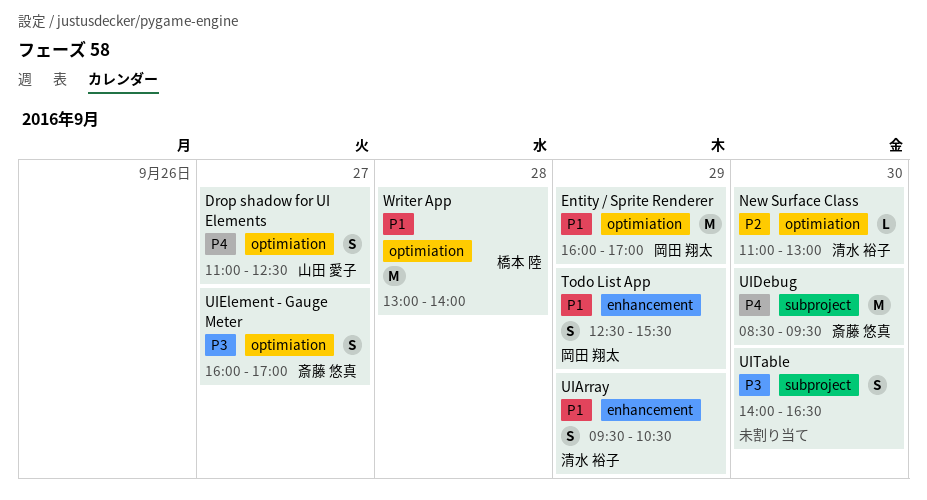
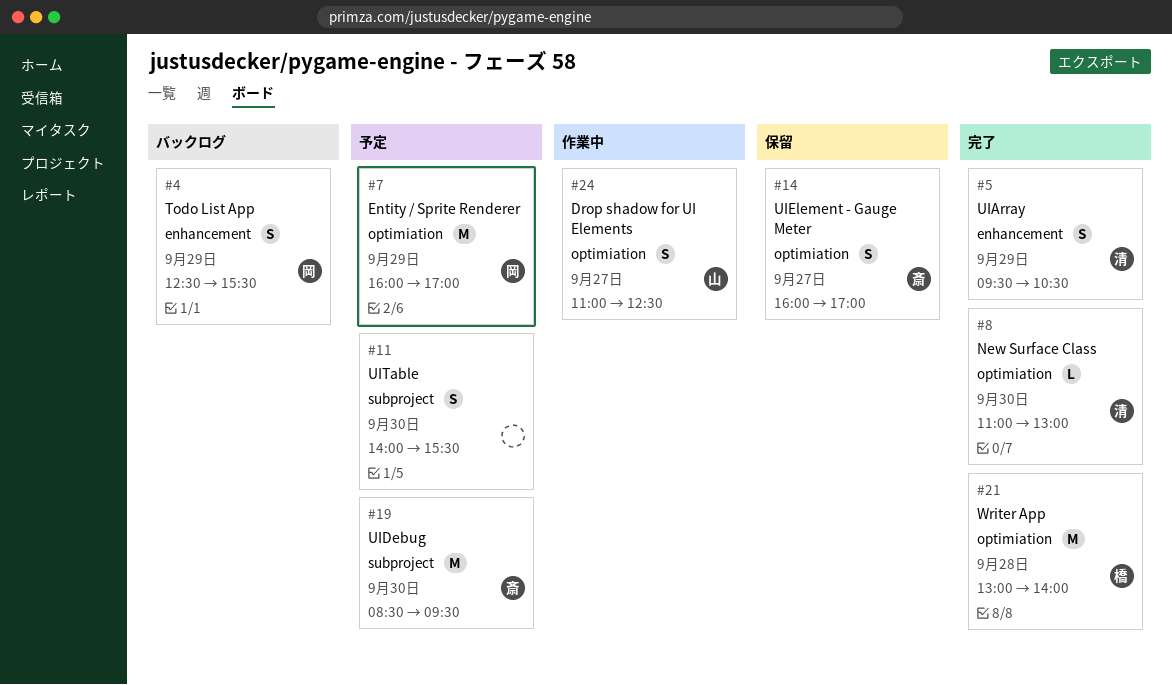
UITable, ends: 16:30 -> 15:30

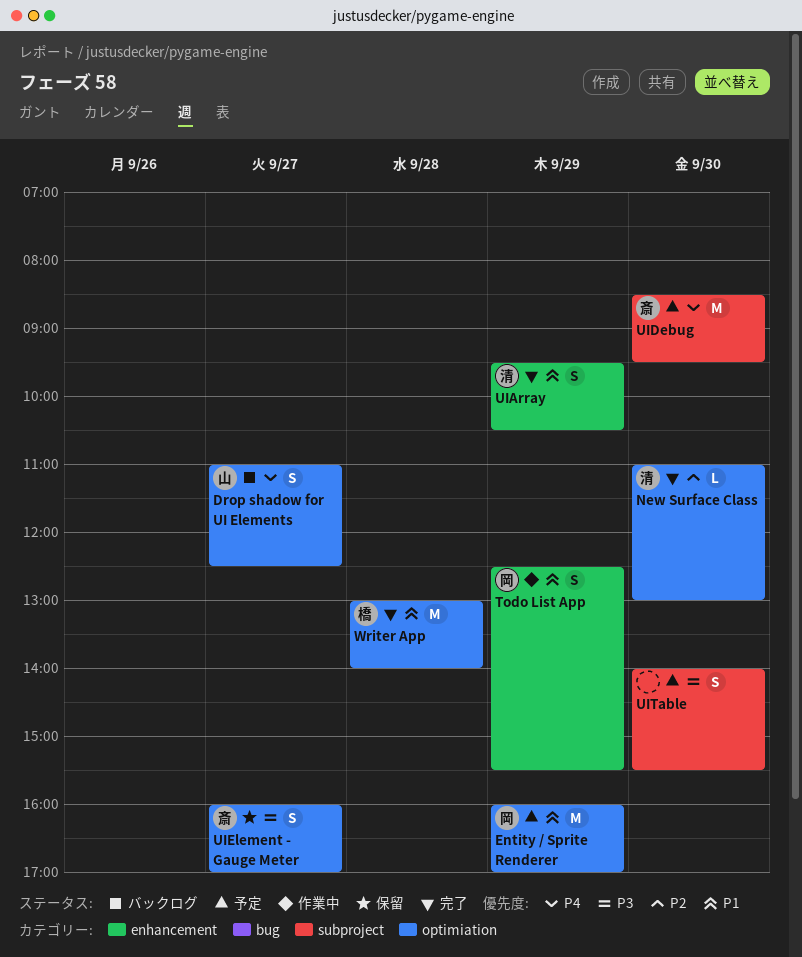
Drop shadow for UI Elements, status: 作業中 -> バックログ
Todo List App, status: バックログ -> 作業中

